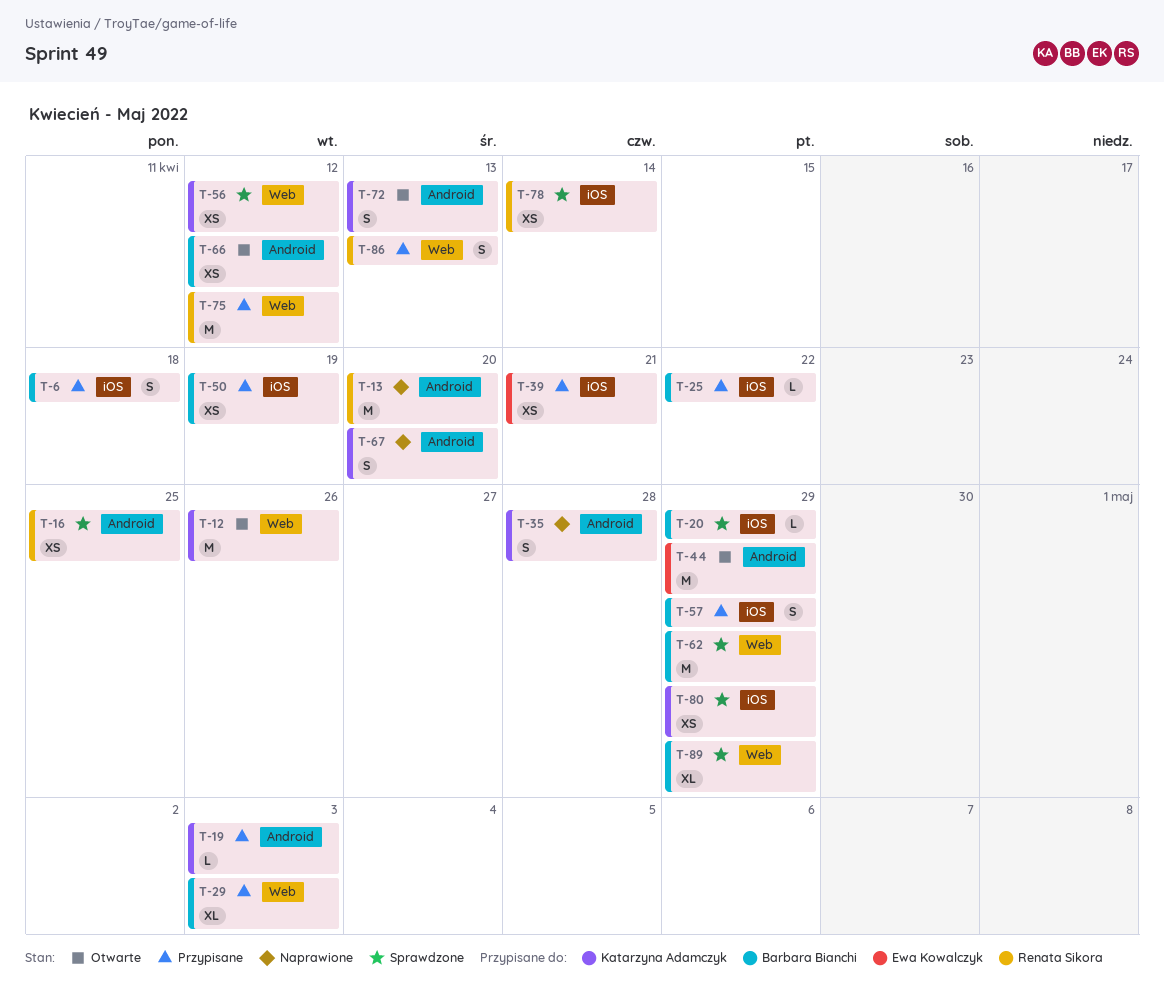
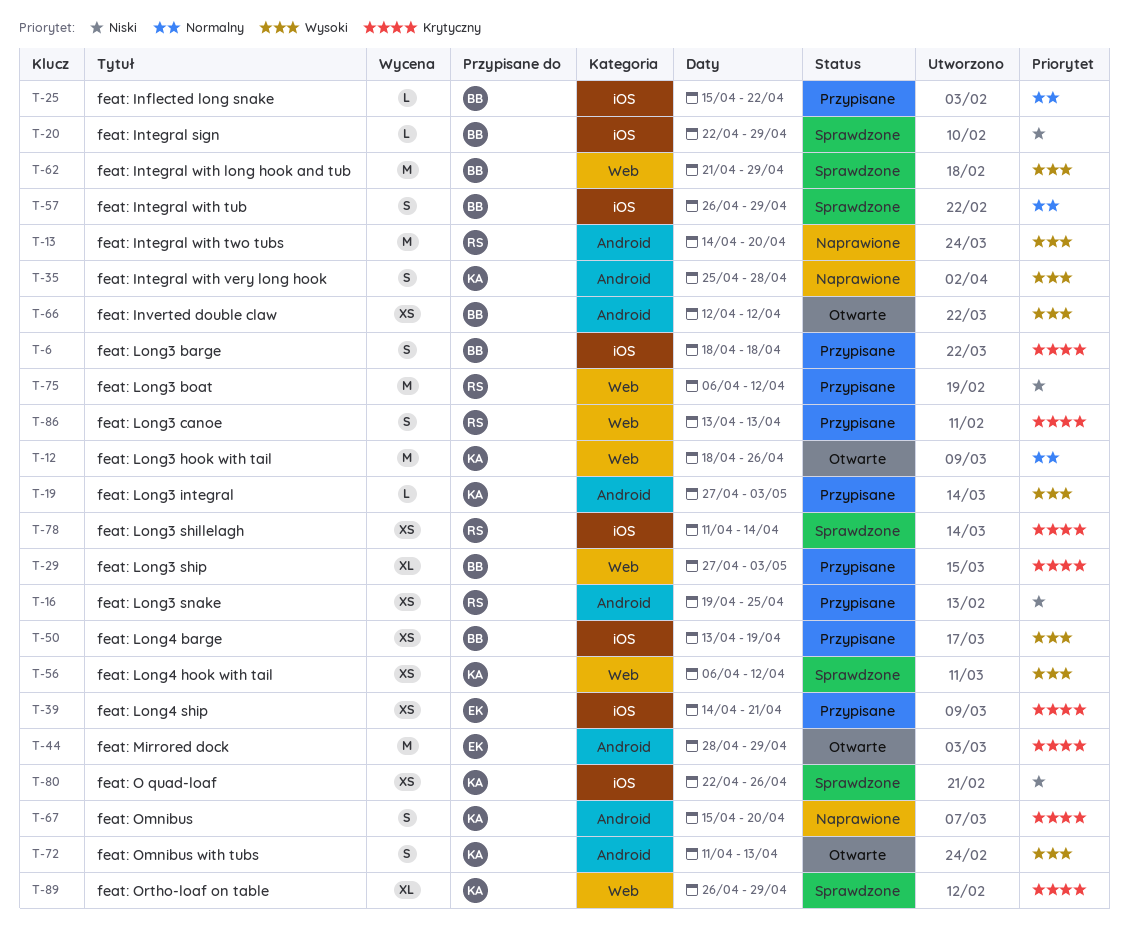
T-16, status: Sprawdzone -> Przypisane
T-57, status: Przypisane -> Sprawdzone
T-80, due: Apr 29 -> Apr 26
T-89, owner: Barbara Bianchi -> Katarzyna Adamczyk

